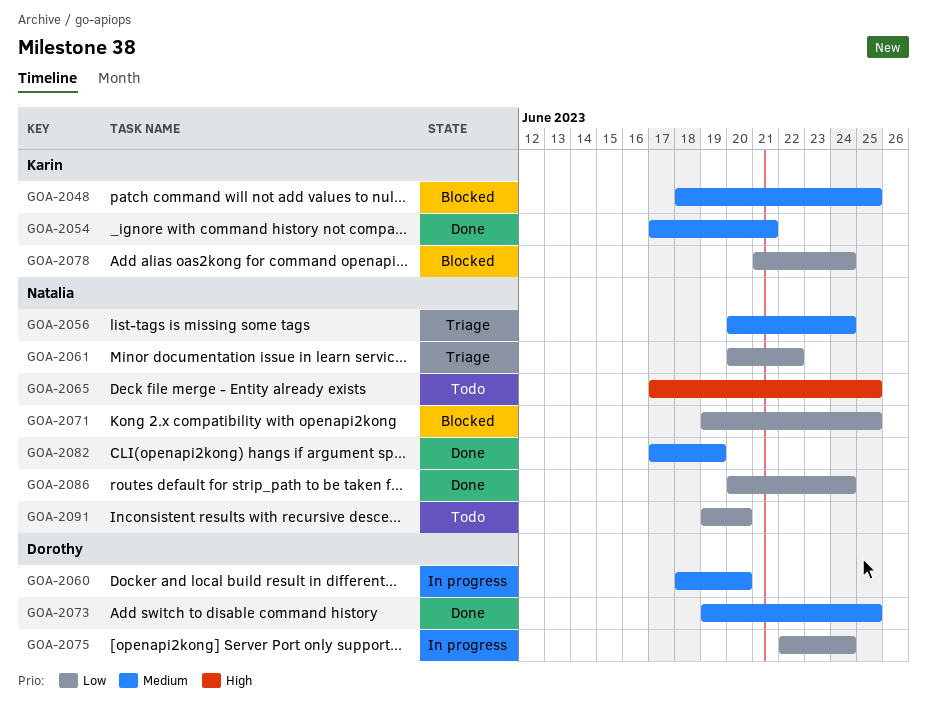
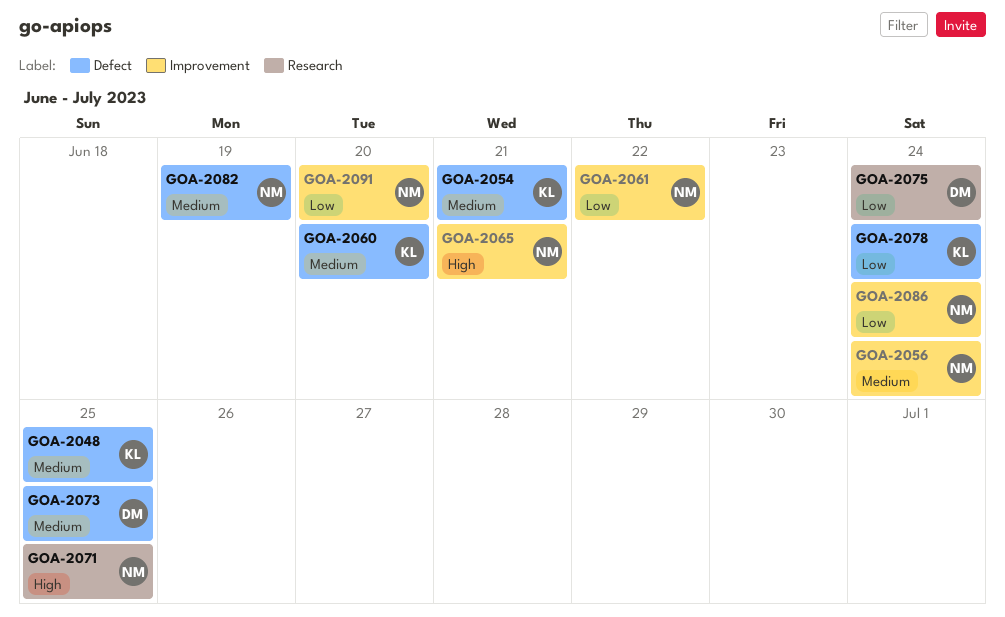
GOA-2060, owner: Dorothy -> Karin
GOA-2065, due: Jun 25 -> Jun 21
GOA-2071, priority: Low -> High

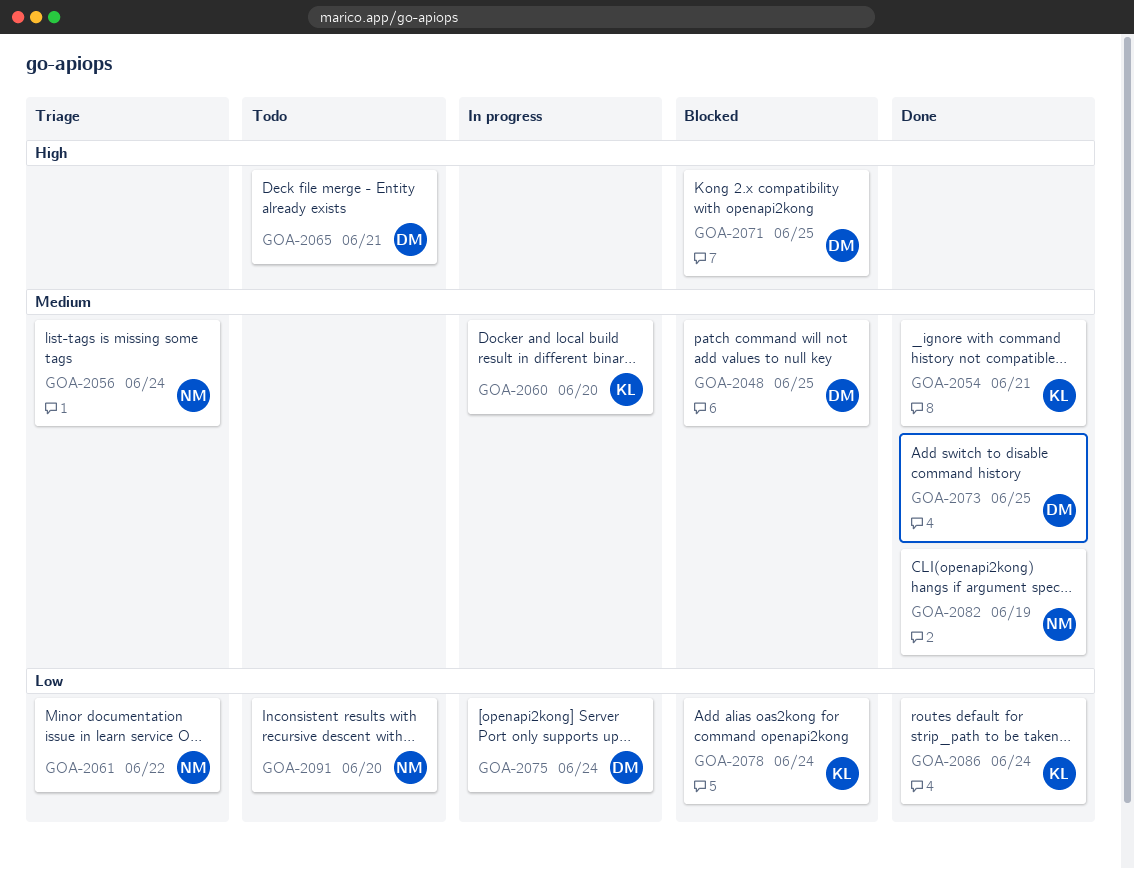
GOA-2048, owner: KL -> DM
GOA-2065, owner: NM -> DM
GOA-2071, owner: NM -> DM
GOA-2086, owner: NM -> KL

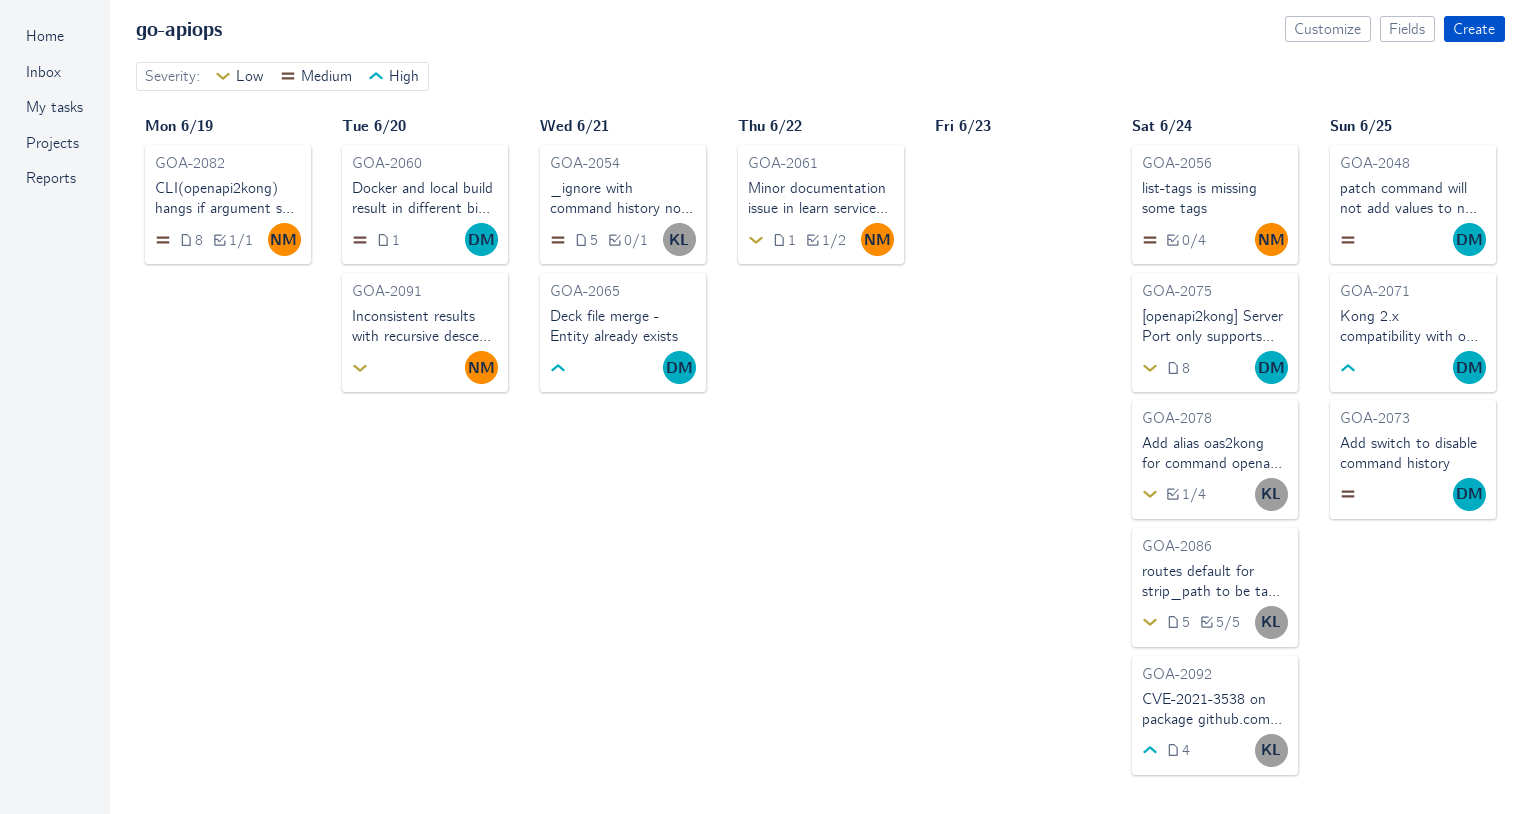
GOA-2060, owner: KL -> DM
GOA-2092: none -> present

